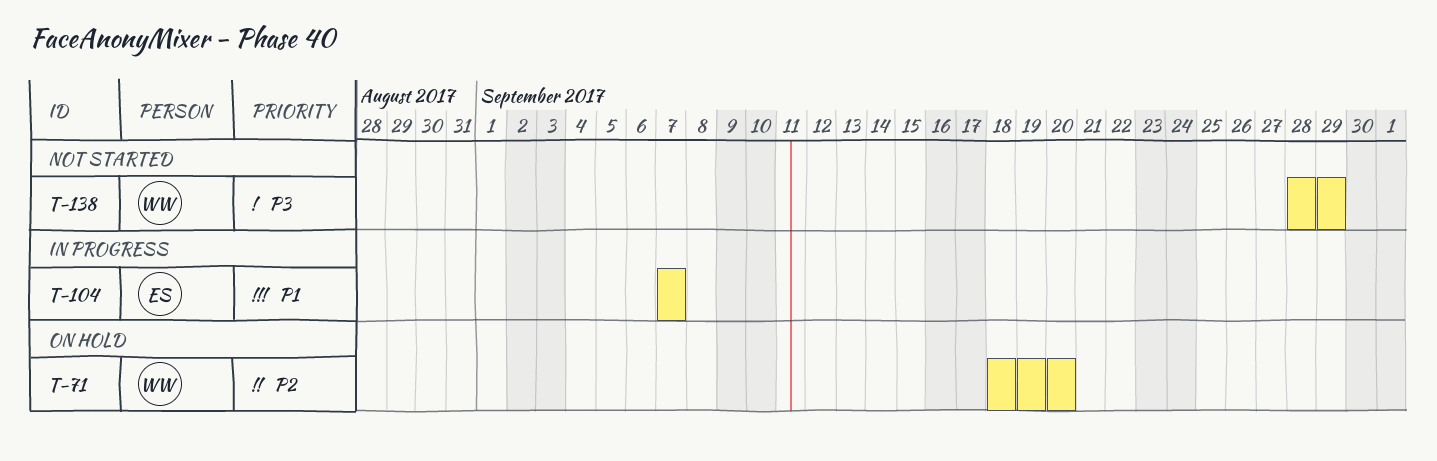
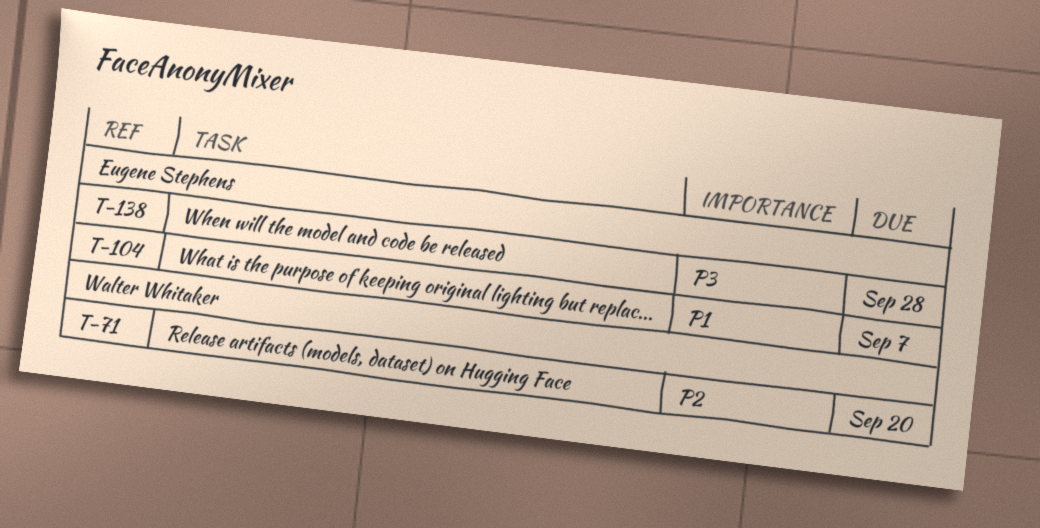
T-138, owner: Walter Whitaker -> Eugene Stephens
T-138, due: Sep 29 -> Sep 28

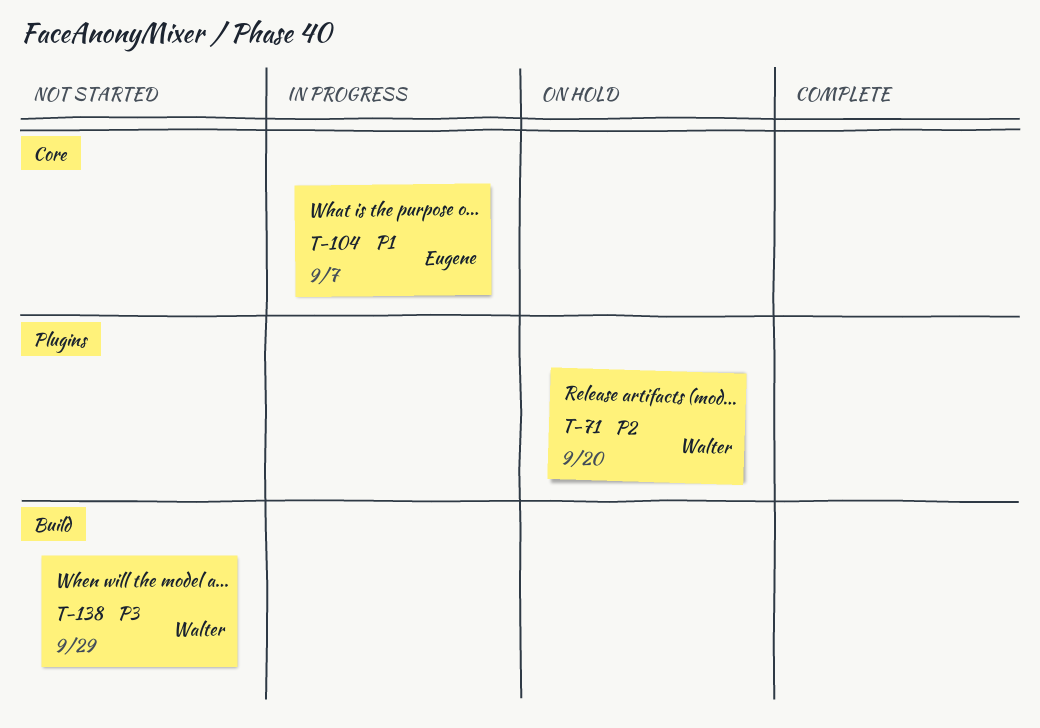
T-138, owner: Eugene Stephens -> Walter Whitaker
T-138, due: Sep 28 -> Sep 29

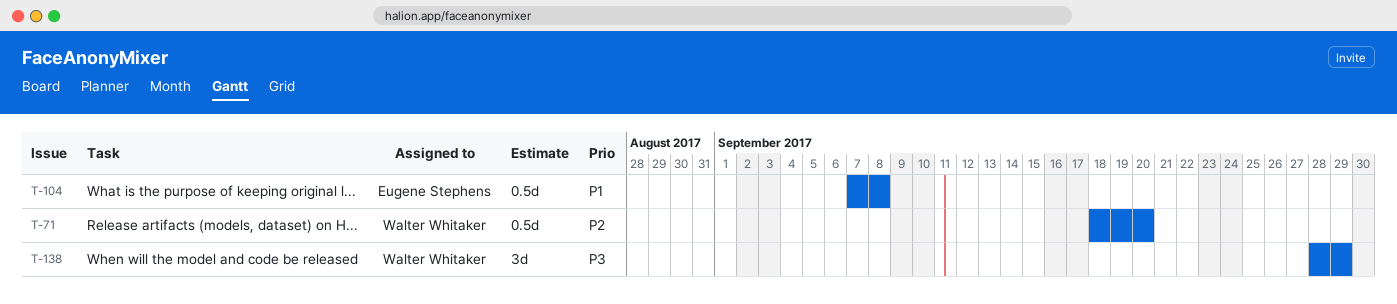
T-104, due: Sep 7 -> Sep 8

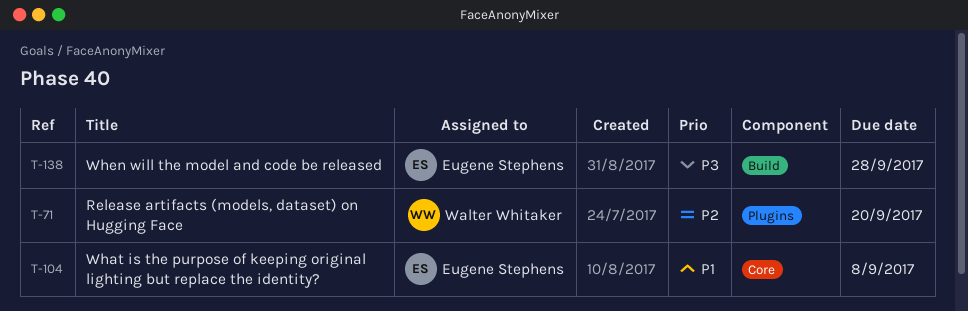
T-138, owner: Walter Whitaker -> Eugene Stephens
T-138, due: Sep 29 -> Sep 28

